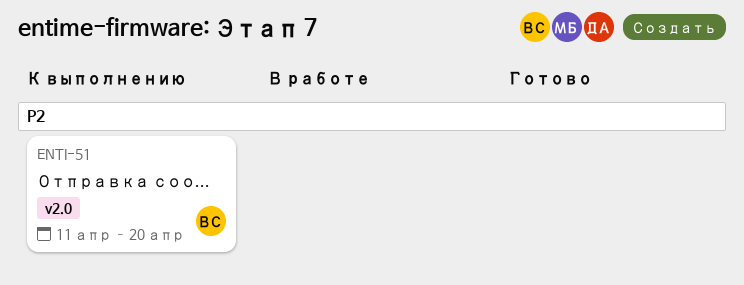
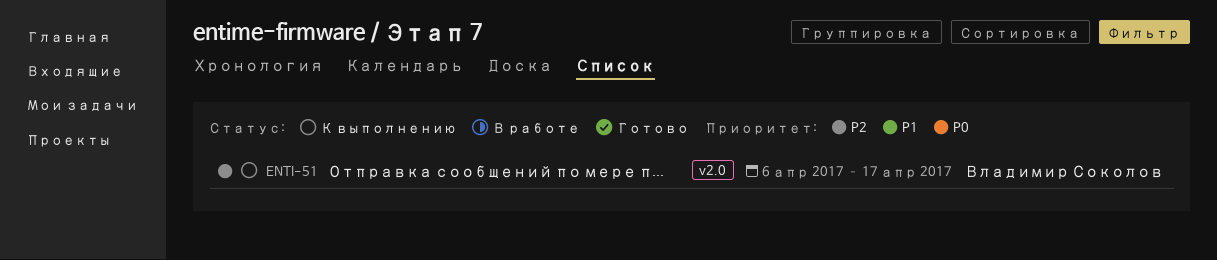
ENTI-51, start: Apr 11 -> Apr 6
ENTI-51, due: Apr 20 -> Apr 17

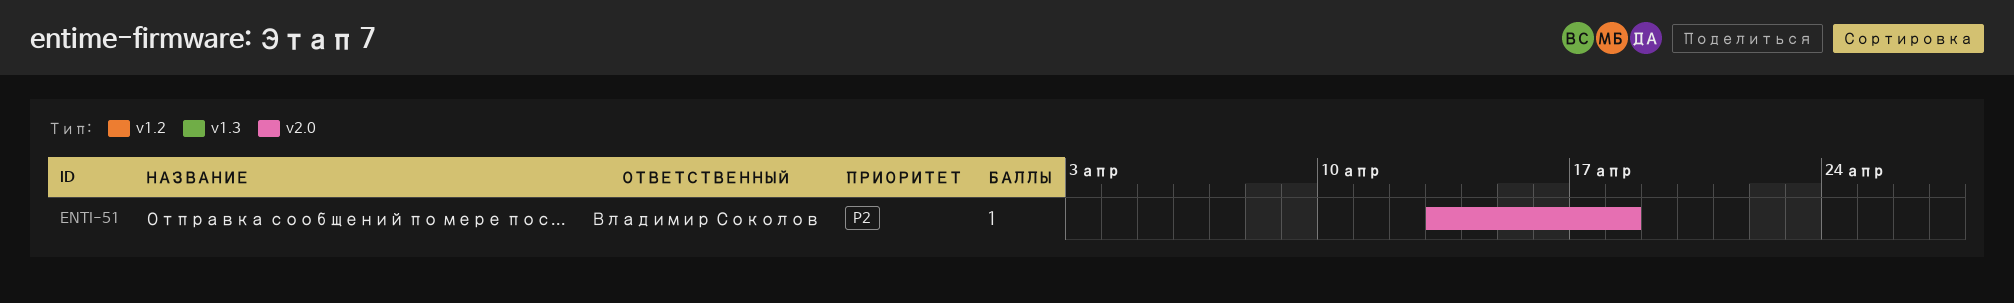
ENTI-51, start: Apr 6 -> Apr 13
ENTI-51, due: Apr 17 -> Apr 18

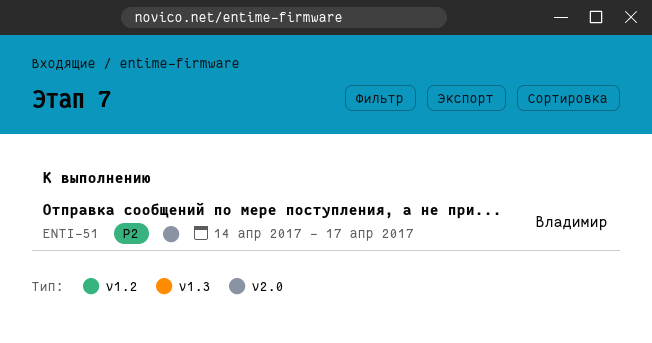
ENTI-51, start: Apr 13 -> Apr 14
ENTI-51, due: Apr 18 -> Apr 17

